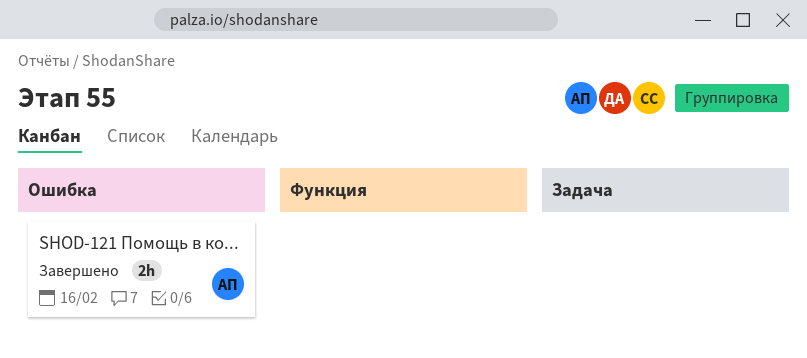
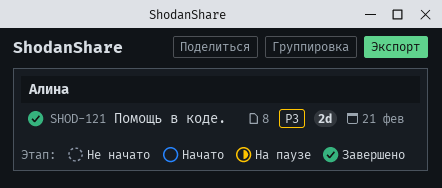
SHOD-121, estimate: 2h -> 2d
SHOD-121, due: Feb 16 -> Feb 21

